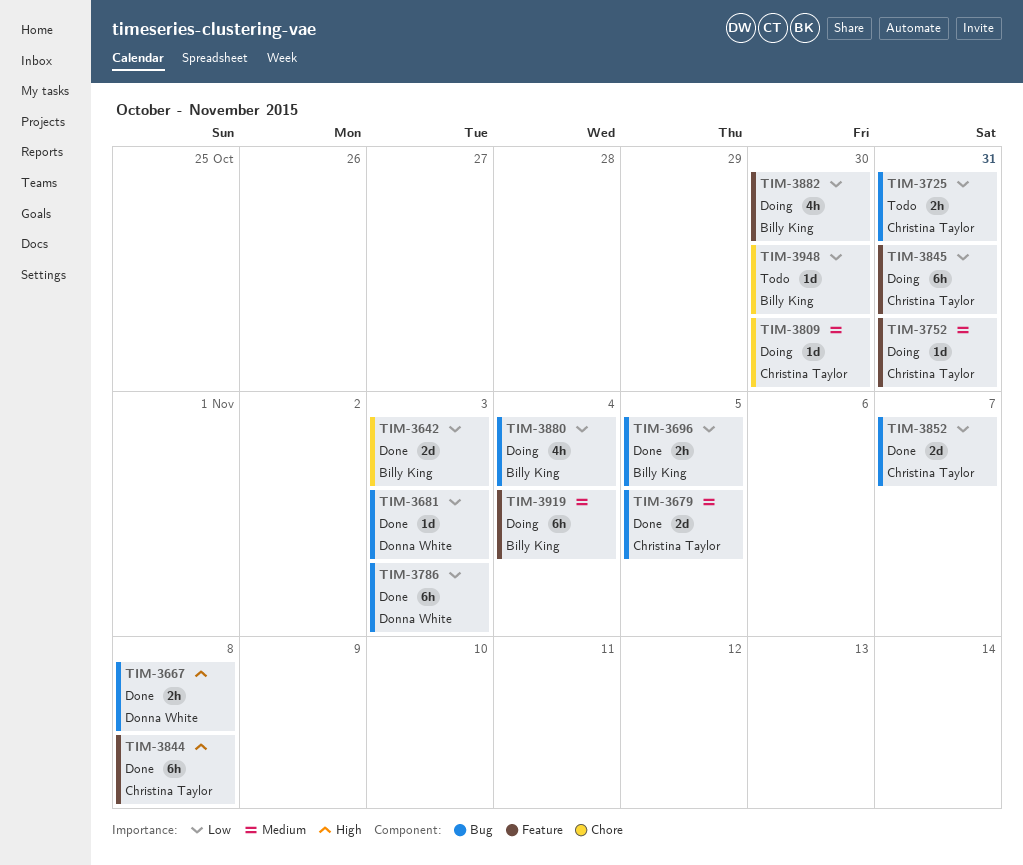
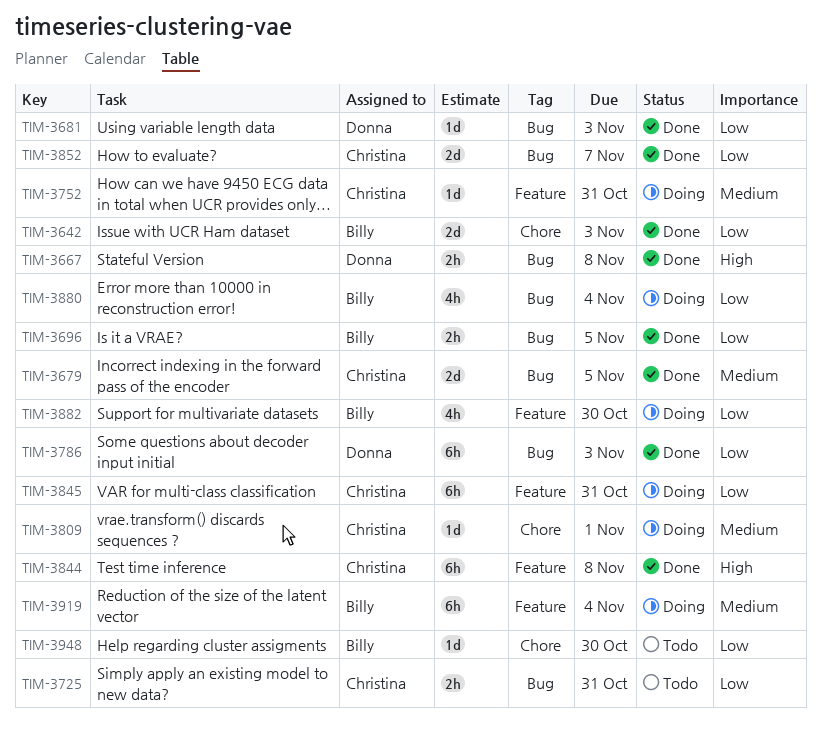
TIM-3809, due: Oct 30 -> Nov 1

